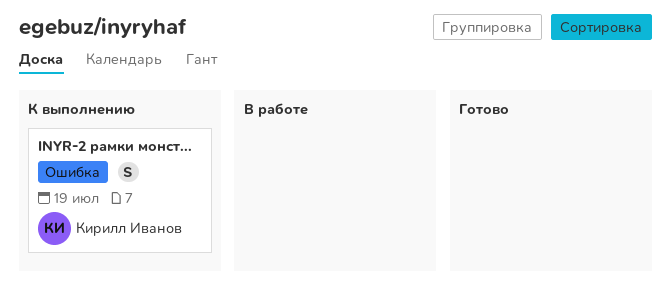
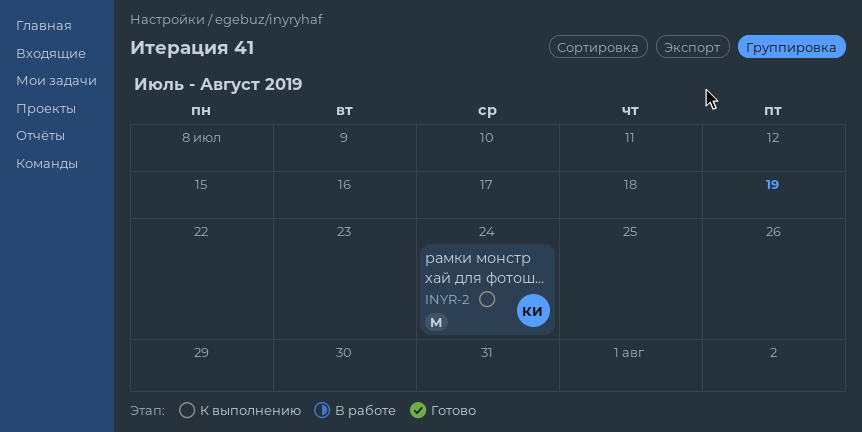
INYR-2, estimate: S -> M
INYR-2, due: Jul 19 -> Jul 24

